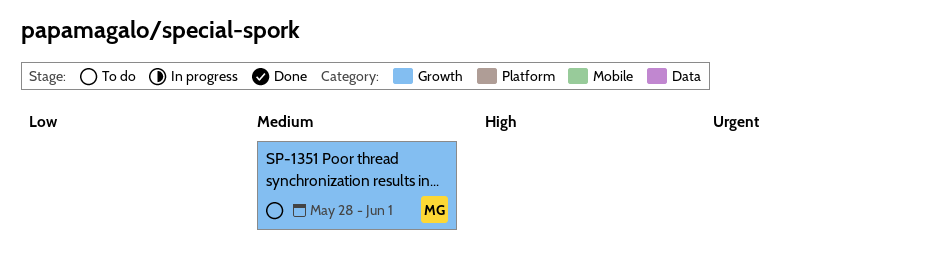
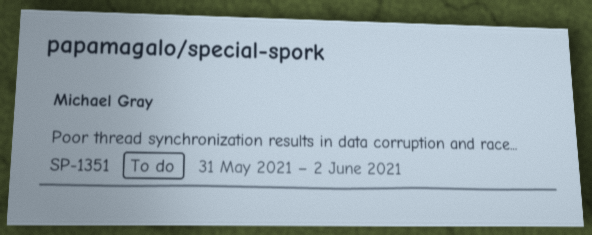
SP-1351, start: May 28 -> May 31
SP-1351, due: Jun 1 -> Jun 2

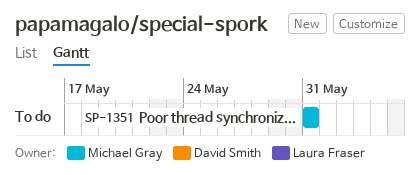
SP-1351, due: Jun 2 -> May 31

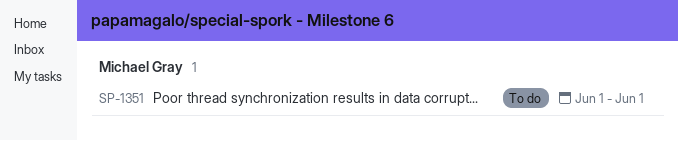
SP-1351, start: May 31 -> Jun 1
SP-1351, due: May 31 -> Jun 1

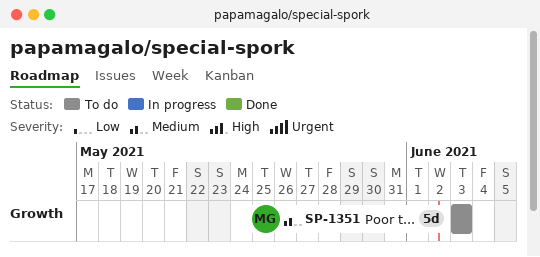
SP-1351, start: Jun 1 -> Jun 3
SP-1351, due: Jun 1 -> Jun 3

